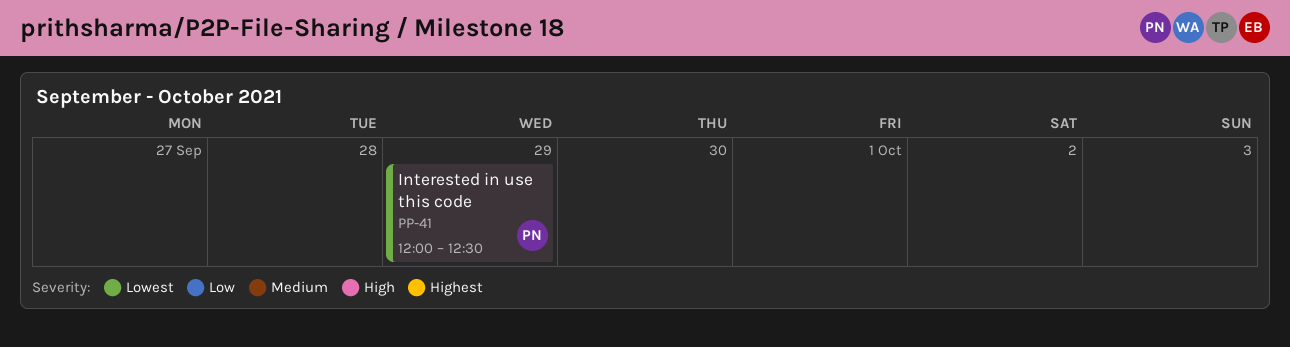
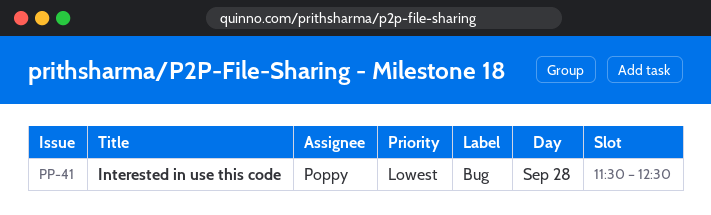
PP-41, day: Sep 29 -> Sep 28
PP-41, begins: 12:00 -> 11:30

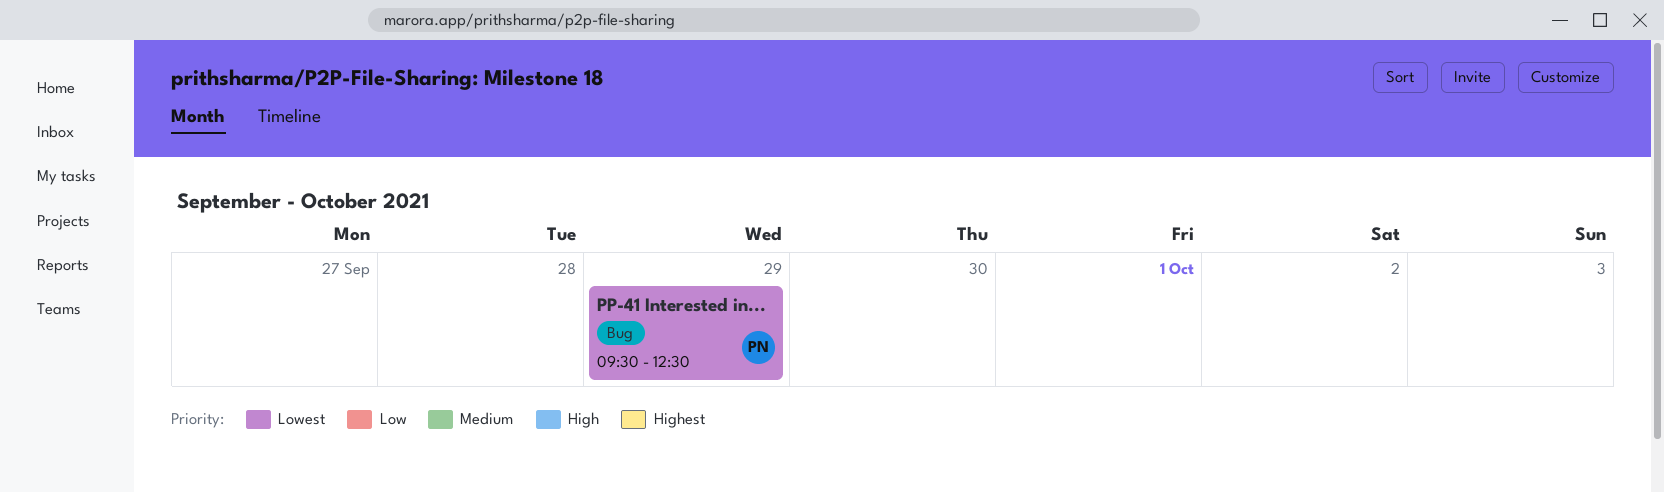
PP-41, day: Sep 28 -> Sep 29
PP-41, begins: 11:30 -> 09:30

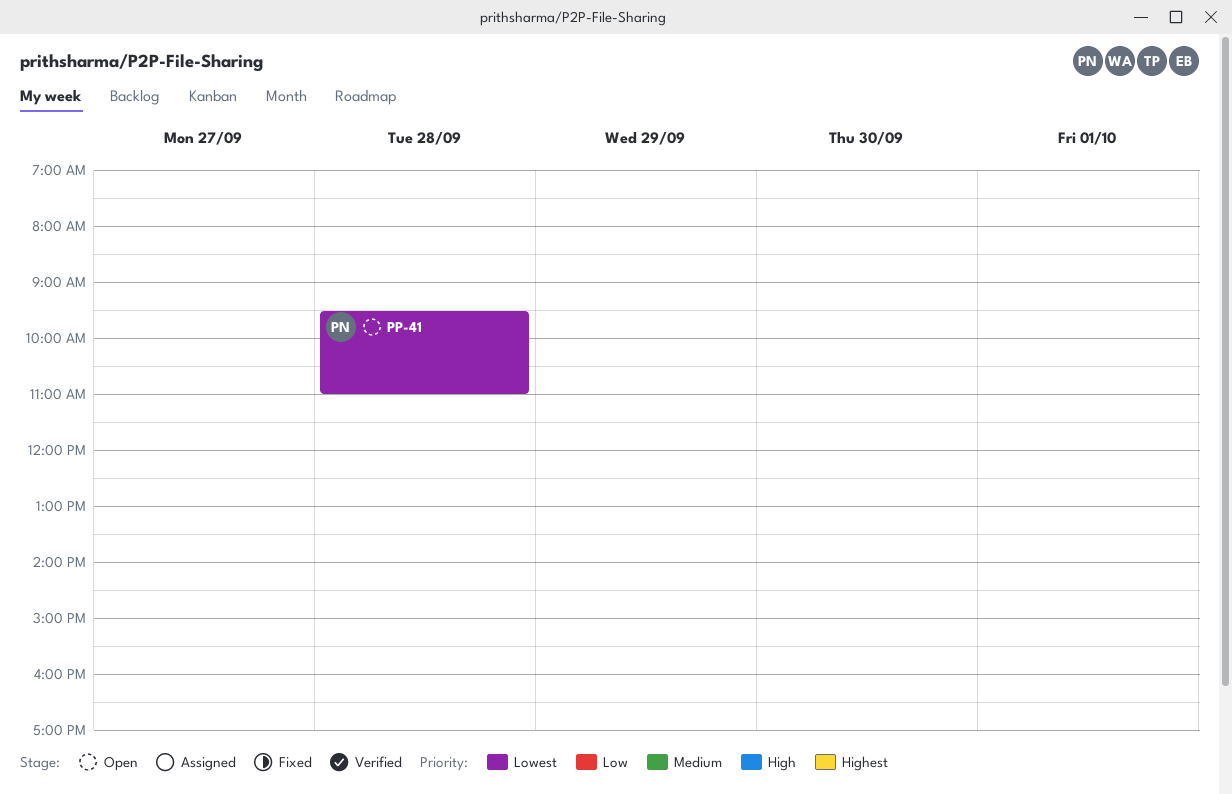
PP-41, day: Sep 29 -> Sep 28
PP-41, ends: 12:30 -> 11:00

